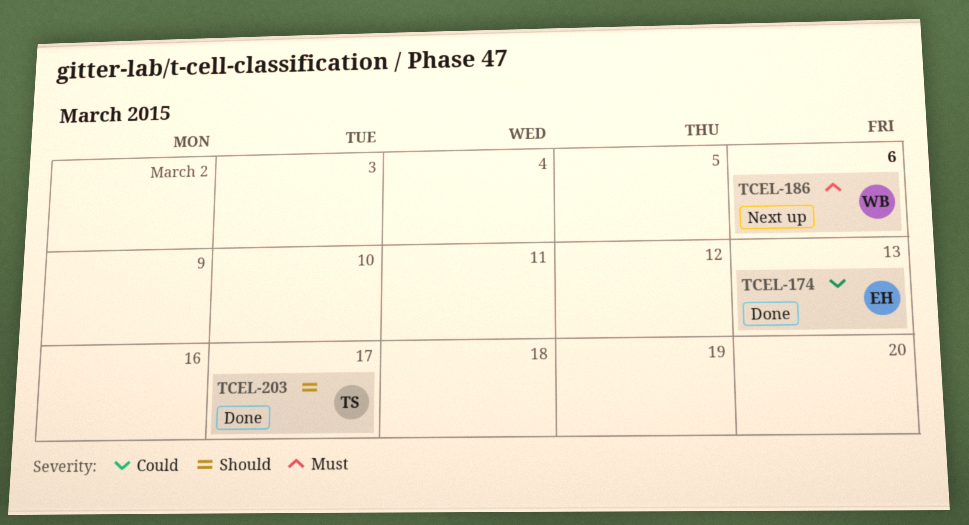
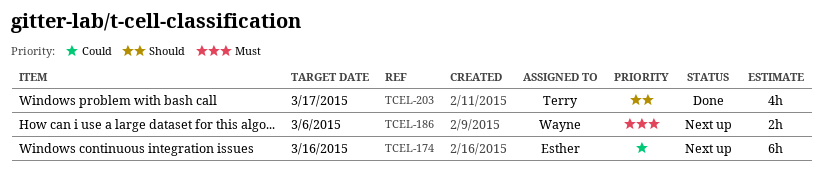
TCEL-174, status: Done -> Next up
TCEL-174, due: Mar 13 -> Mar 16

